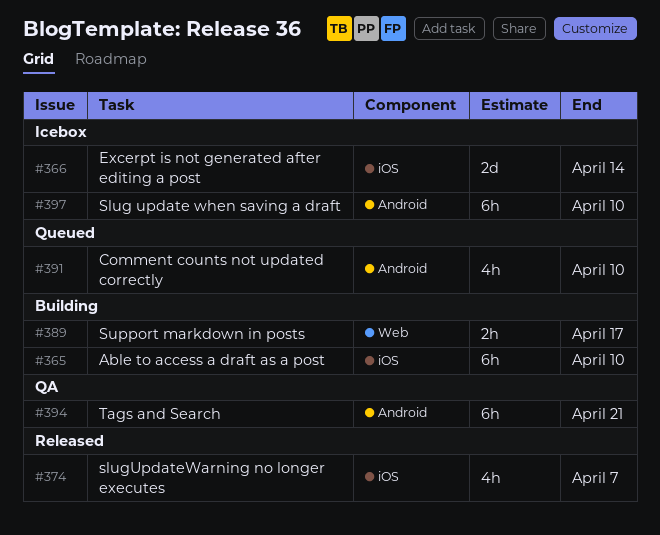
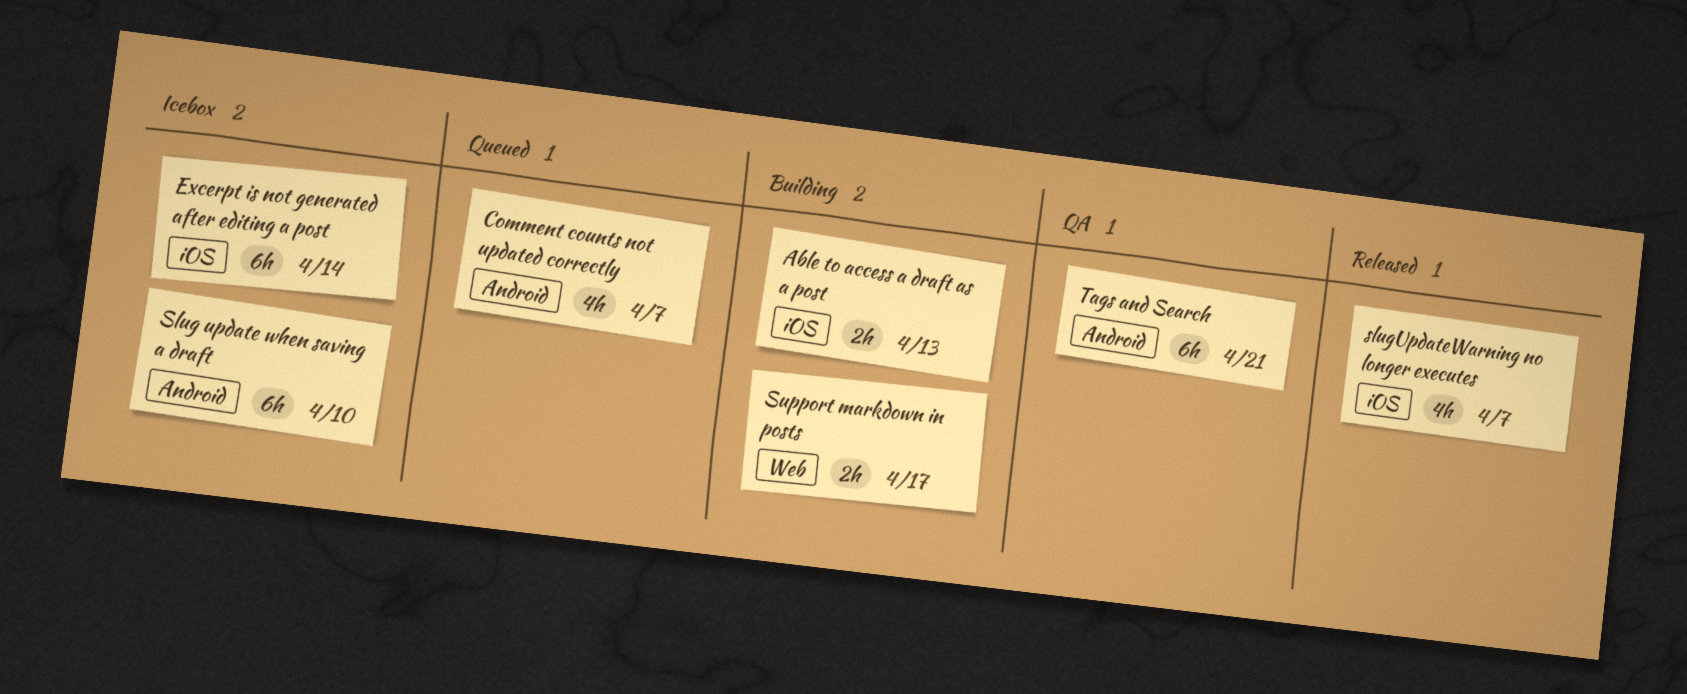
Able to access a draft as a post, estimate: 6h -> 2h
Able to access a draft as a post, due: Apr 10 -> Apr 13
Comment counts not updated correctly, due: Apr 10 -> Apr 7
Excerpt is not generated after editing a post, estimate: 2d -> 6h

